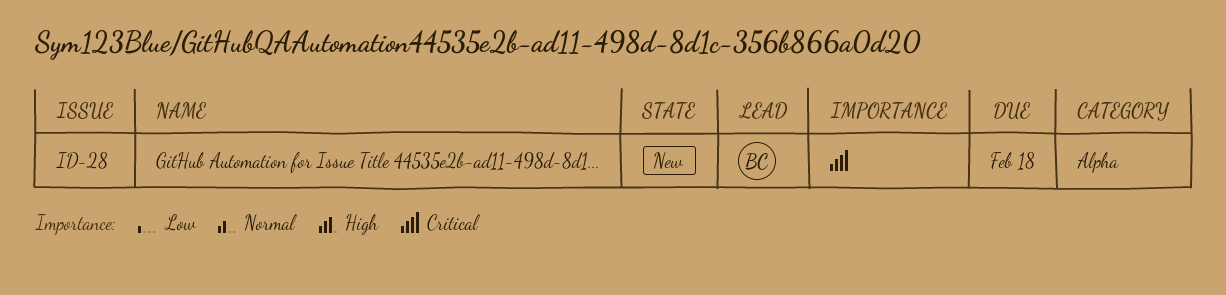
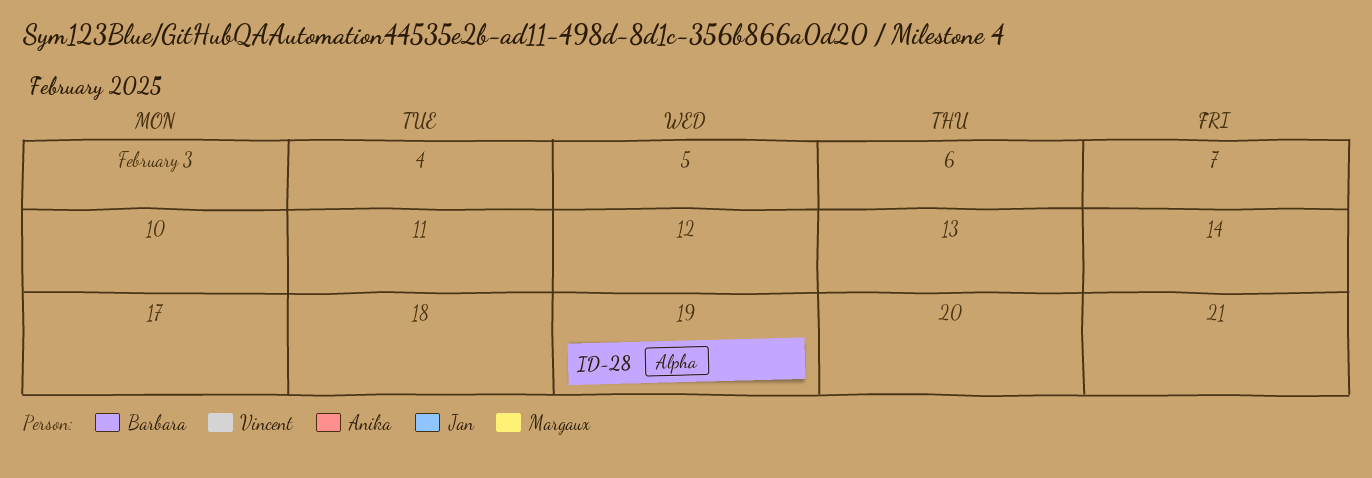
ID-28, due: Feb 18 -> Feb 19

